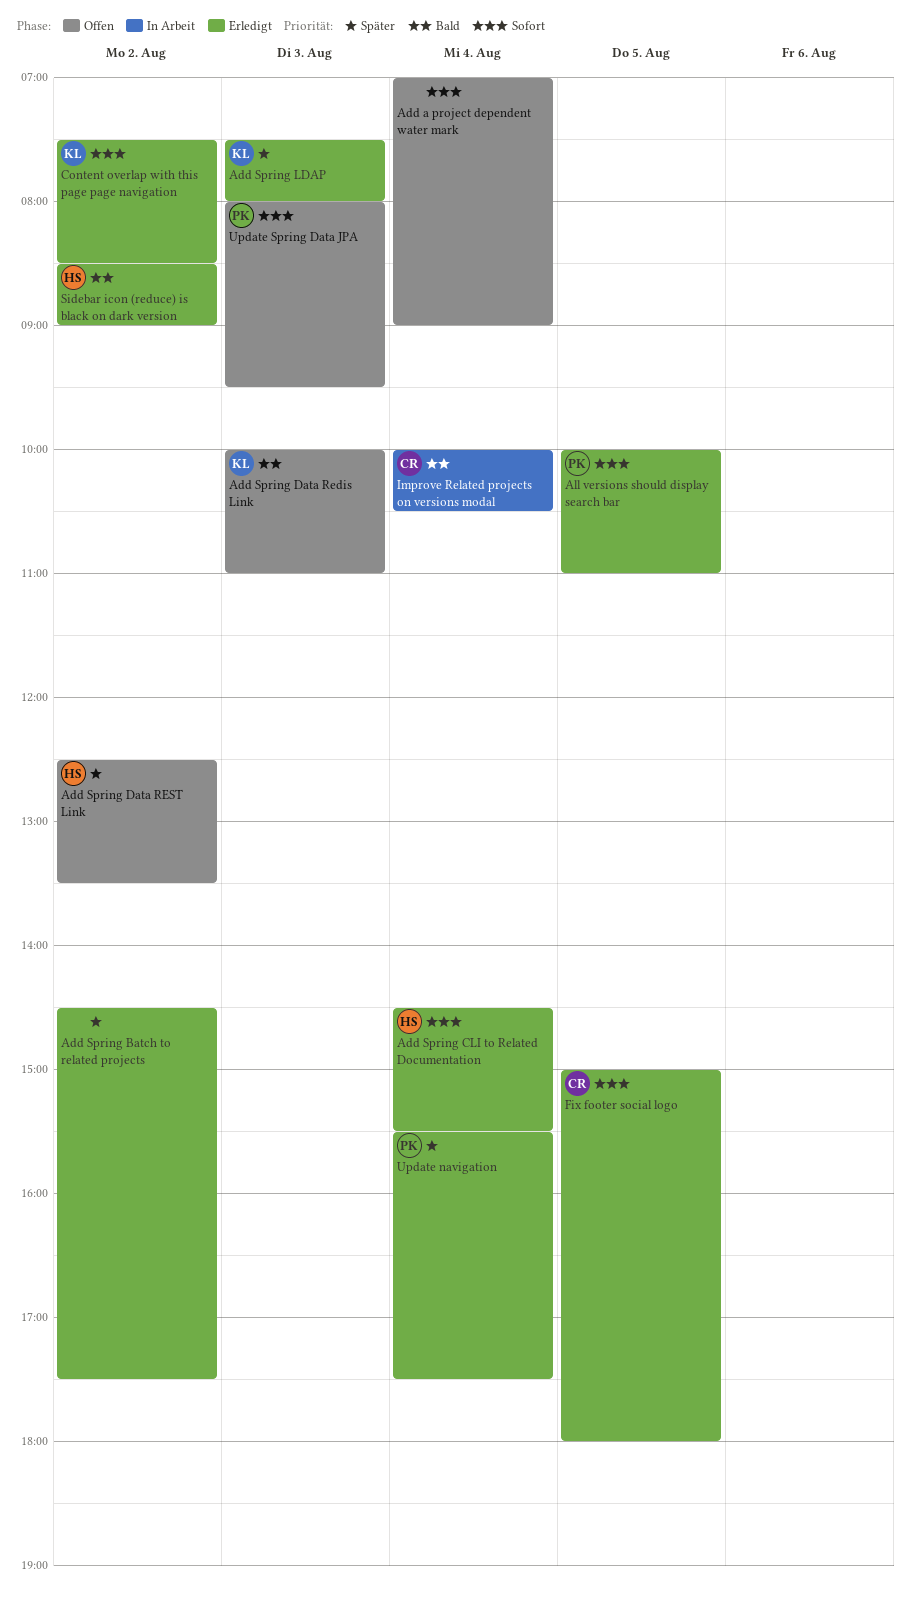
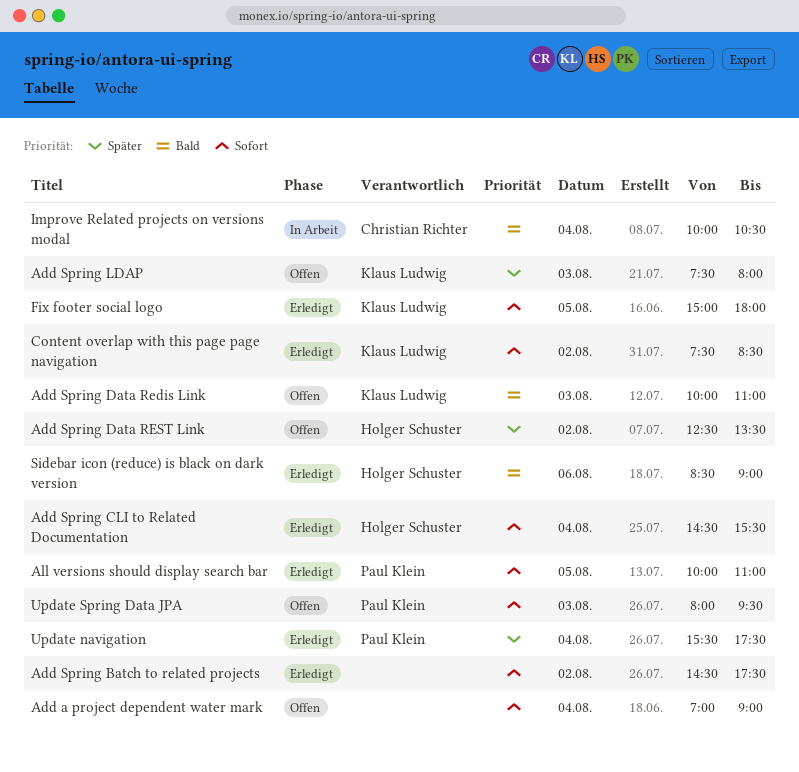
Add Spring Batch to related projects, priority: Später -> Sofort
Add Spring LDAP, status: Erledigt -> Offen
Fix footer social logo, owner: Christian Richter -> Klaus Ludwig
Sidebar icon (reduce) is black on dark version, day: Aug 2 -> Aug 6

